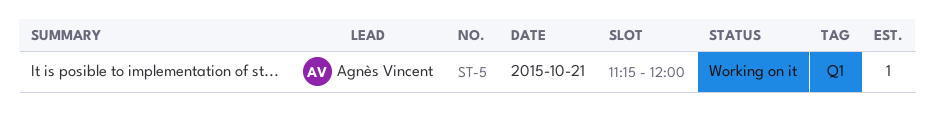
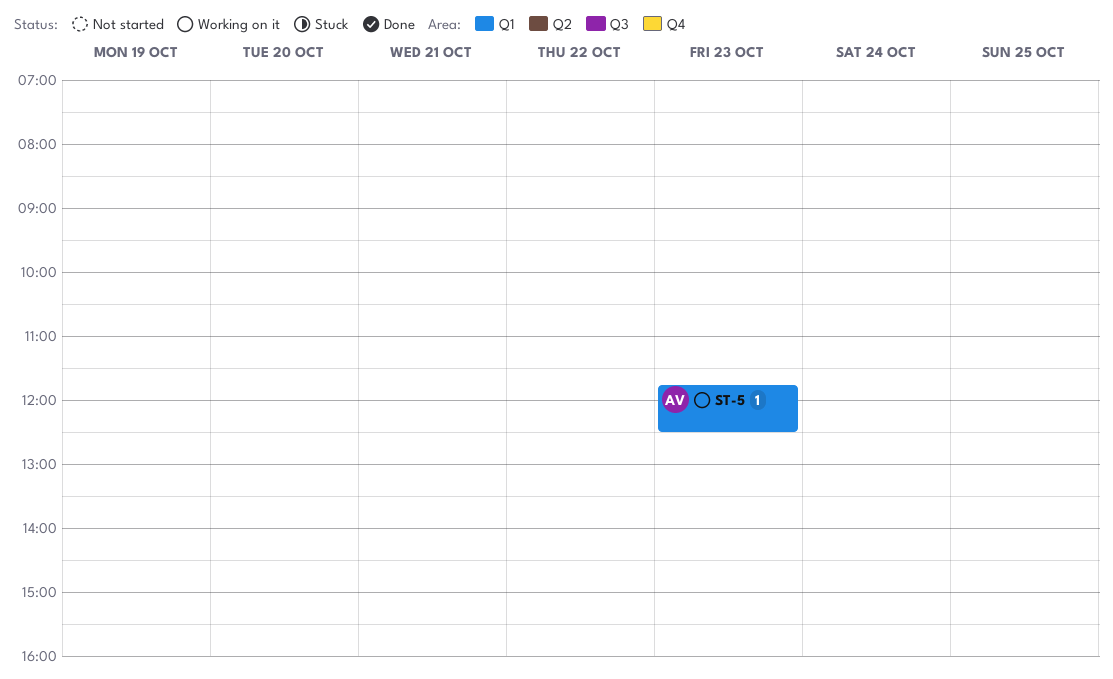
ST-5, day: Oct 21 -> Oct 23
ST-5, begins: 11:15 -> 11:45
ST-5, ends: 12:00 -> 12:30

